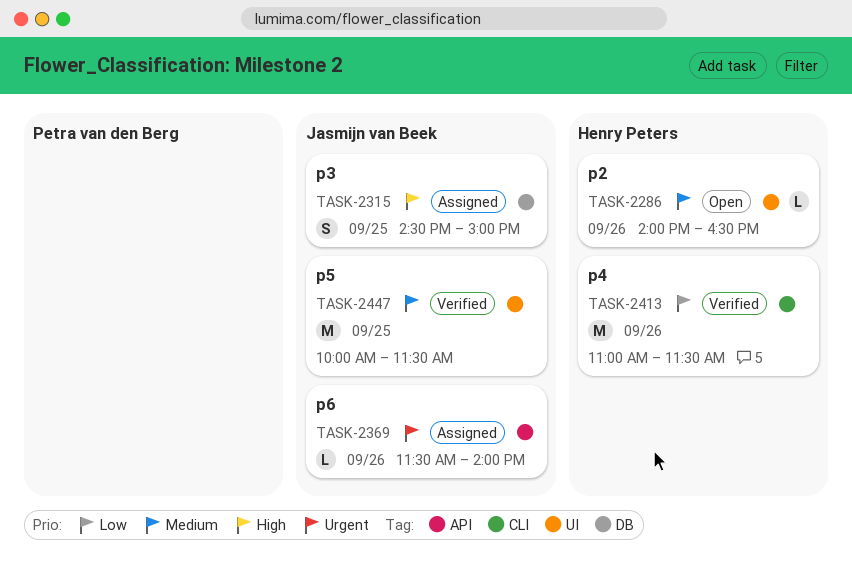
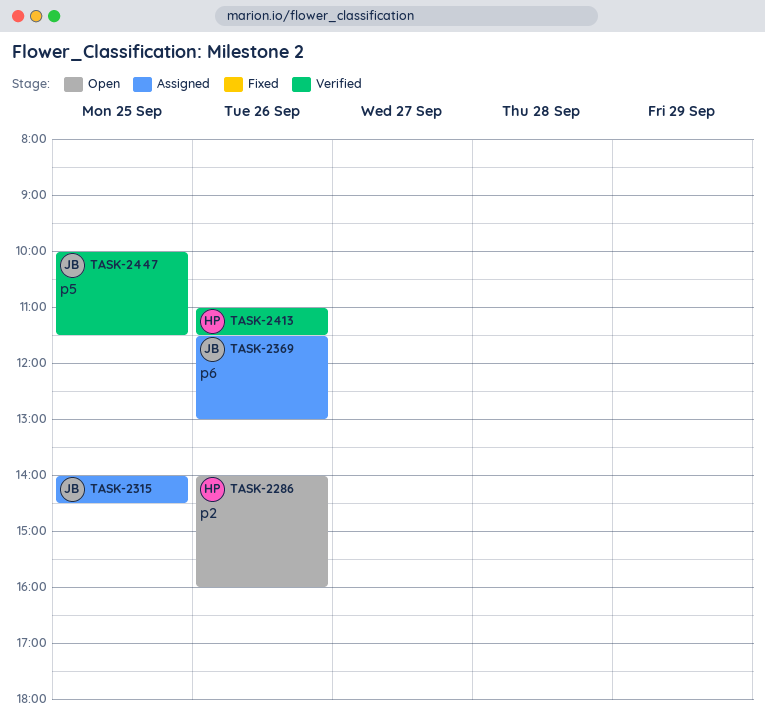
TASK-2286, ends: 16:30 -> 16:00
TASK-2315, begins: 14:30 -> 14:00
TASK-2315, ends: 15:00 -> 14:30
TASK-2369, ends: 14:00 -> 13:00

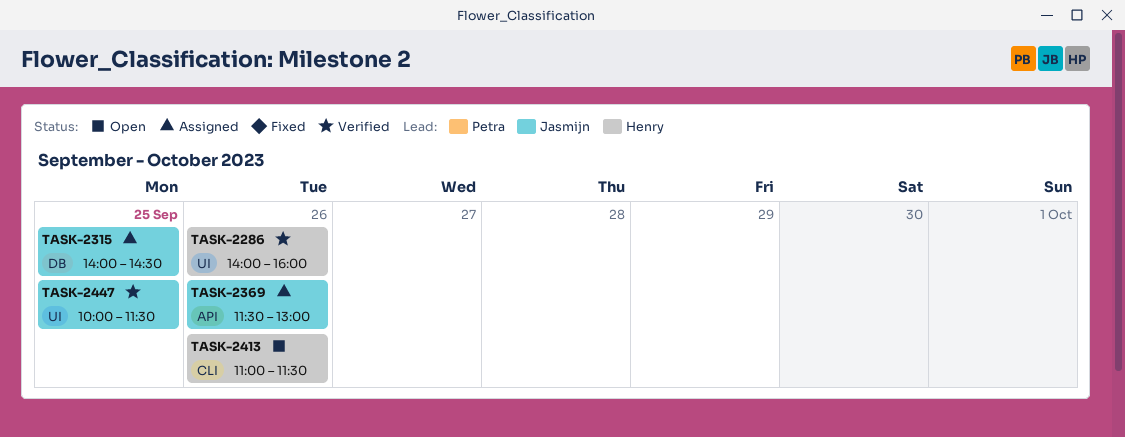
TASK-2286, status: Open -> Verified
TASK-2413, status: Verified -> Open

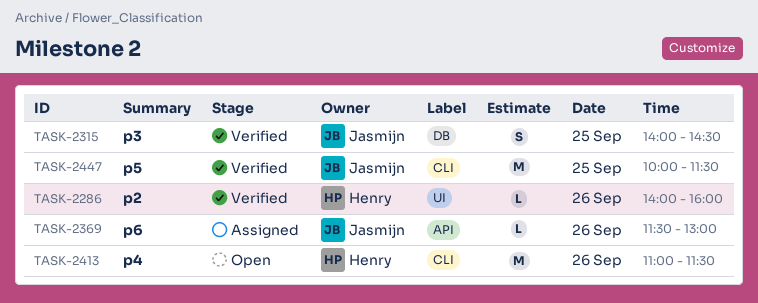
TASK-2315, status: Assigned -> Verified
TASK-2447, label: UI -> CLI

